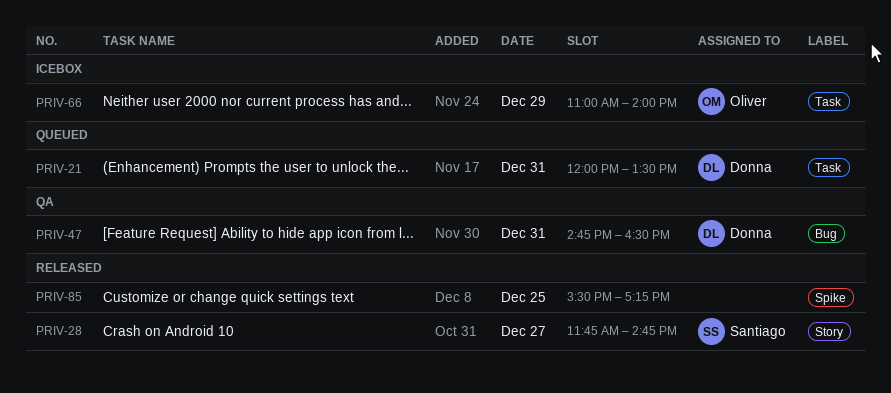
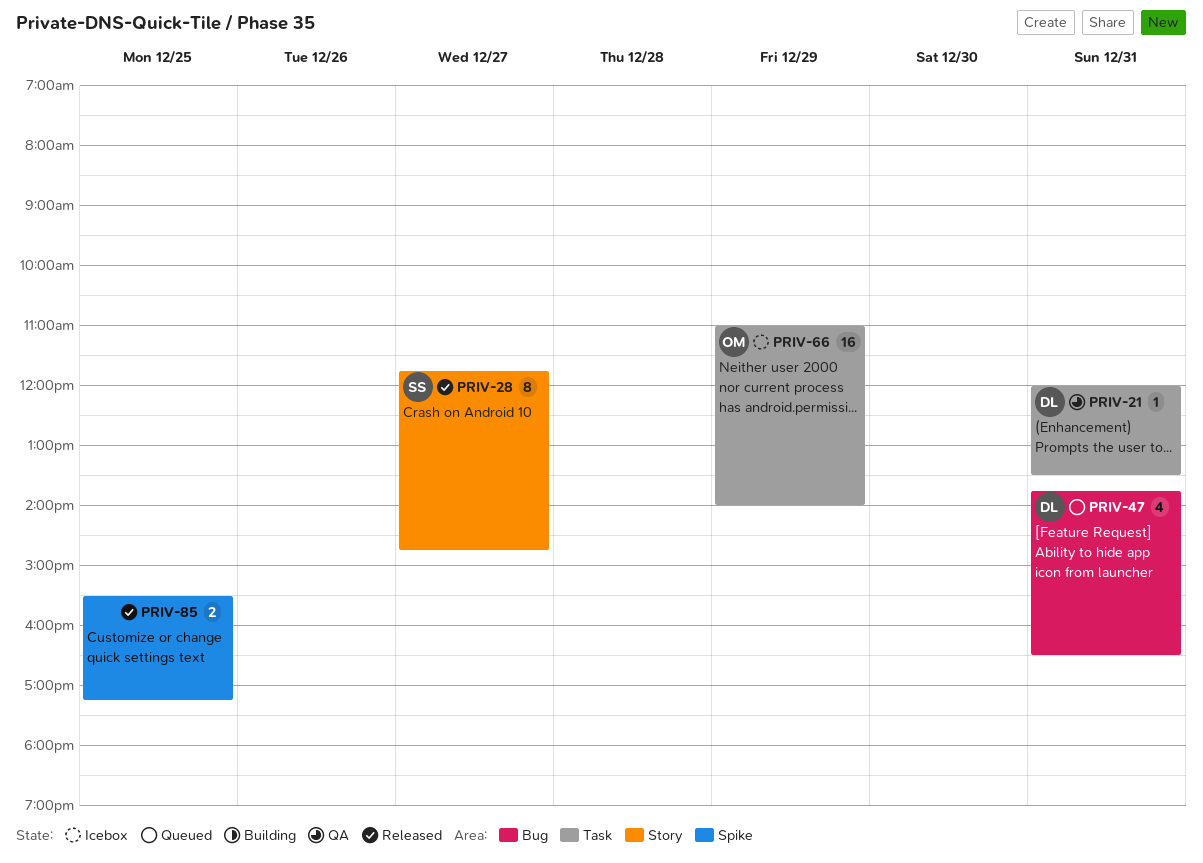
PRIV-21, status: Queued -> QA
PRIV-47, status: QA -> Queued
PRIV-47, begins: 14:45 -> 13:45

